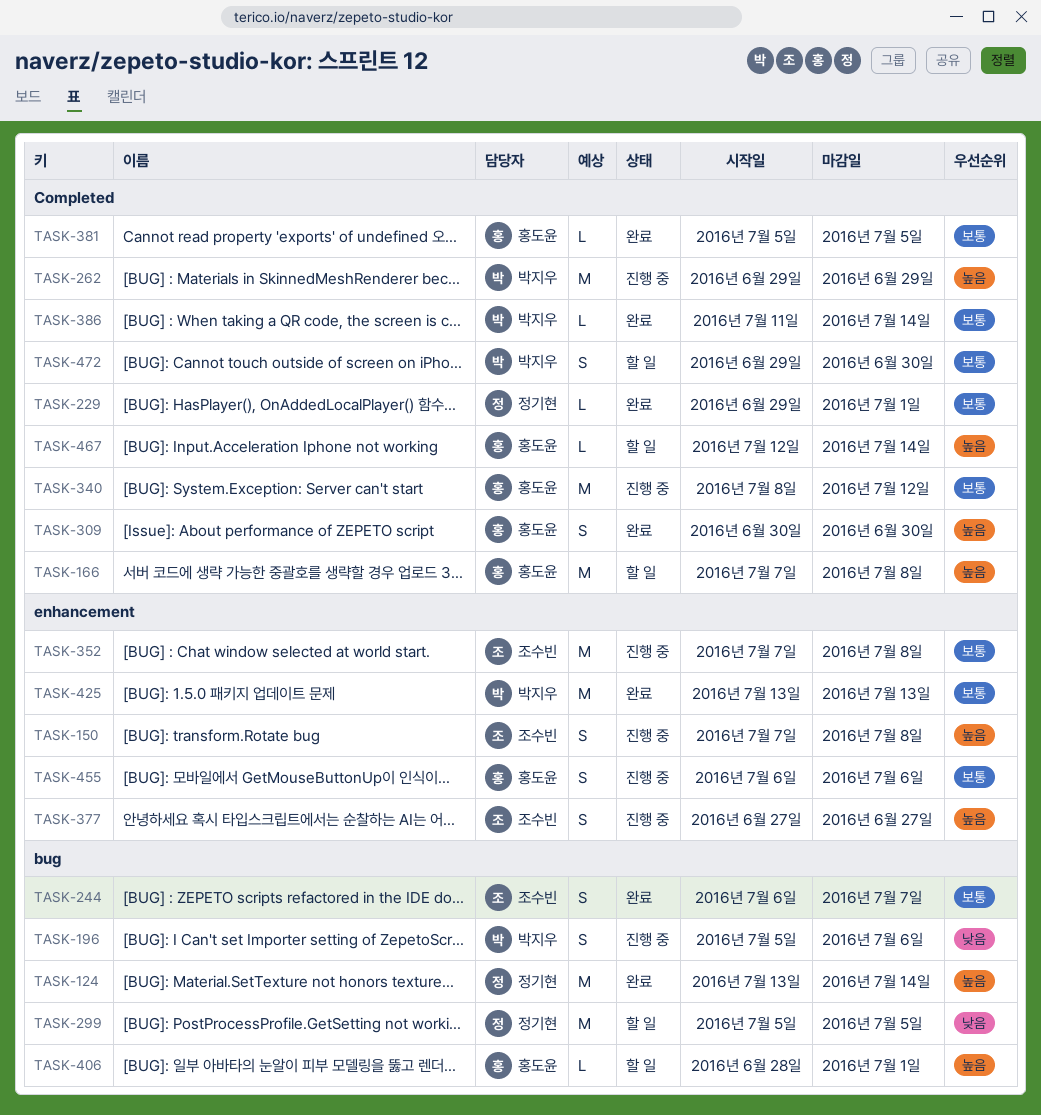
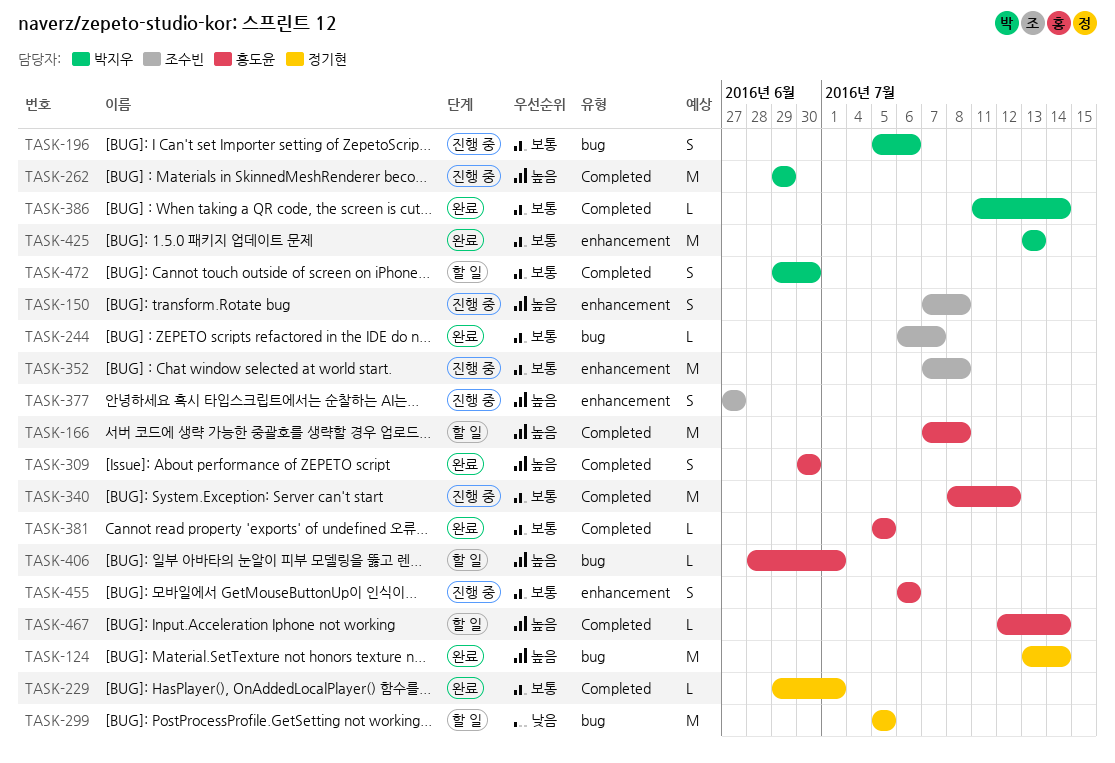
TASK-196, priority: 낮음 -> 보통
TASK-244, estimate: S -> L

